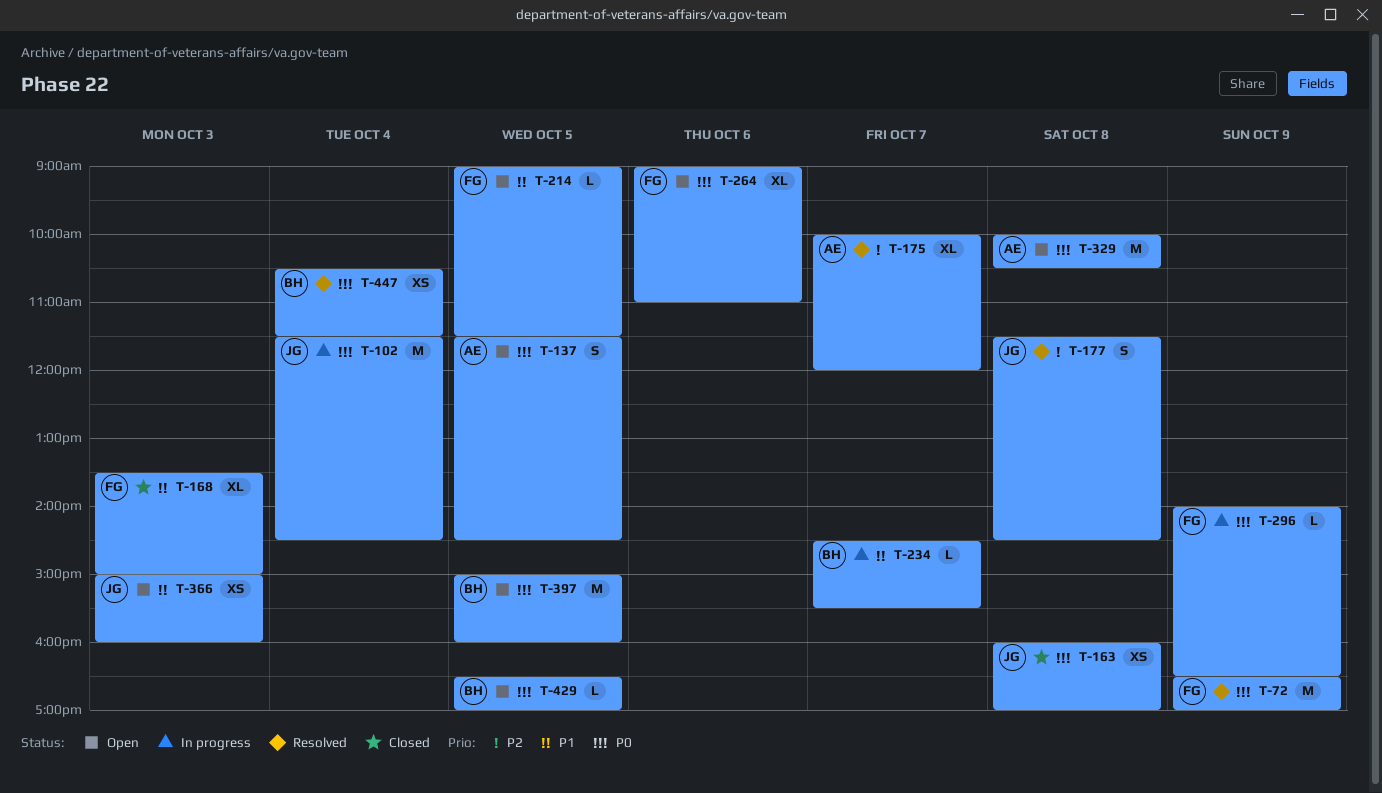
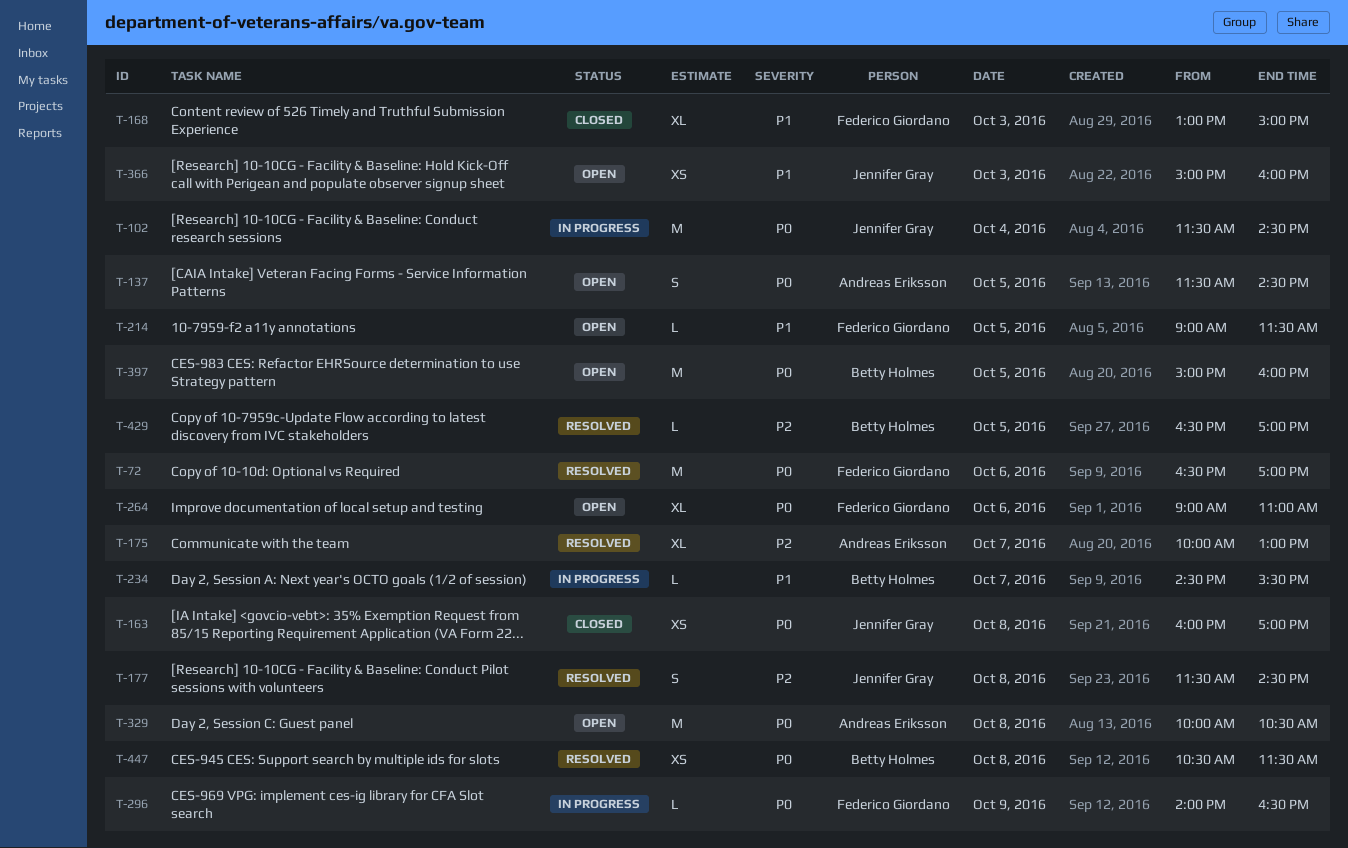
T-72, day: Oct 9 -> Oct 6
T-168, begins: 13:30 -> 13:00
T-175, ends: 12:00 -> 13:00
T-429, status: Open -> Resolved
T-429, priority: P0 -> P2
T-447, day: Oct 4 -> Oct 8

